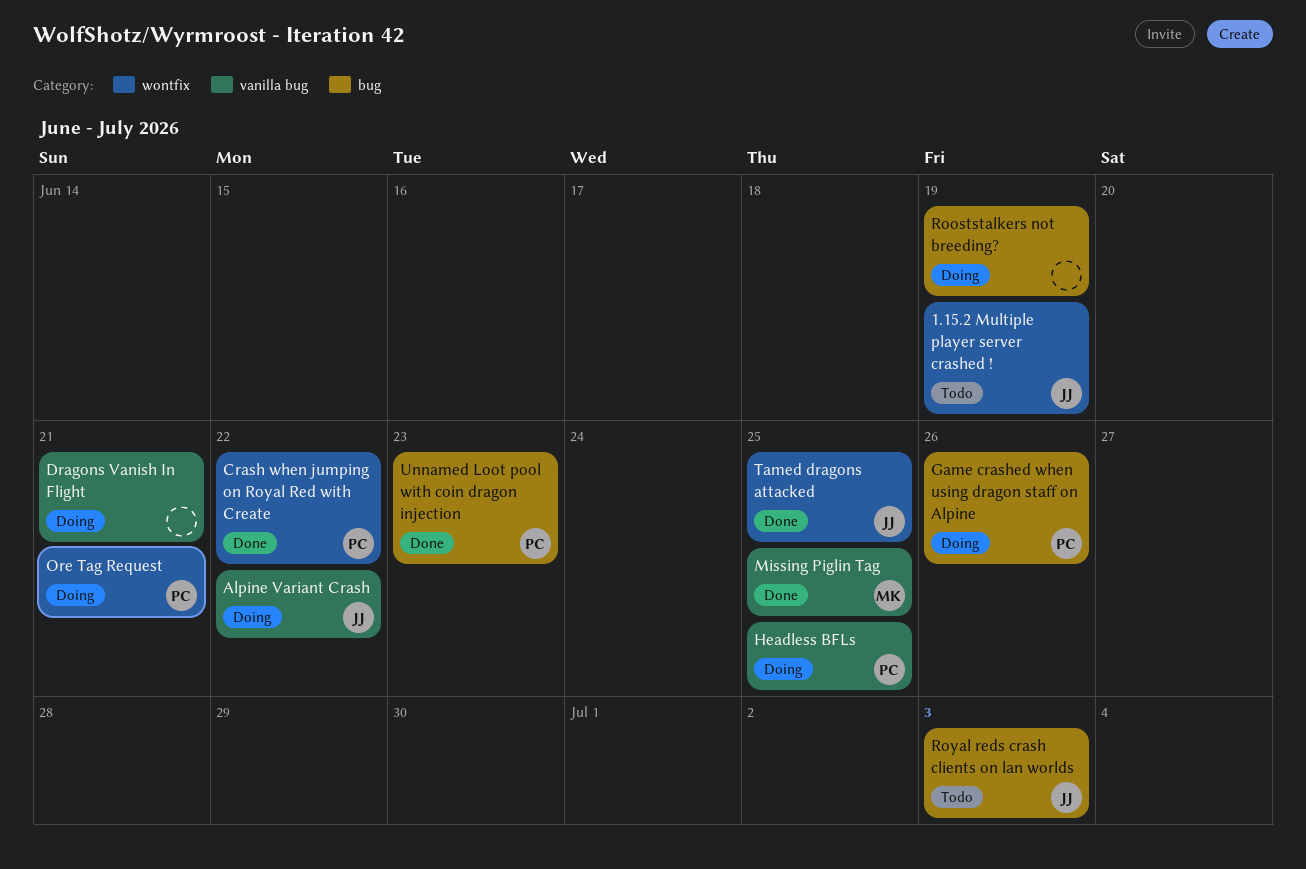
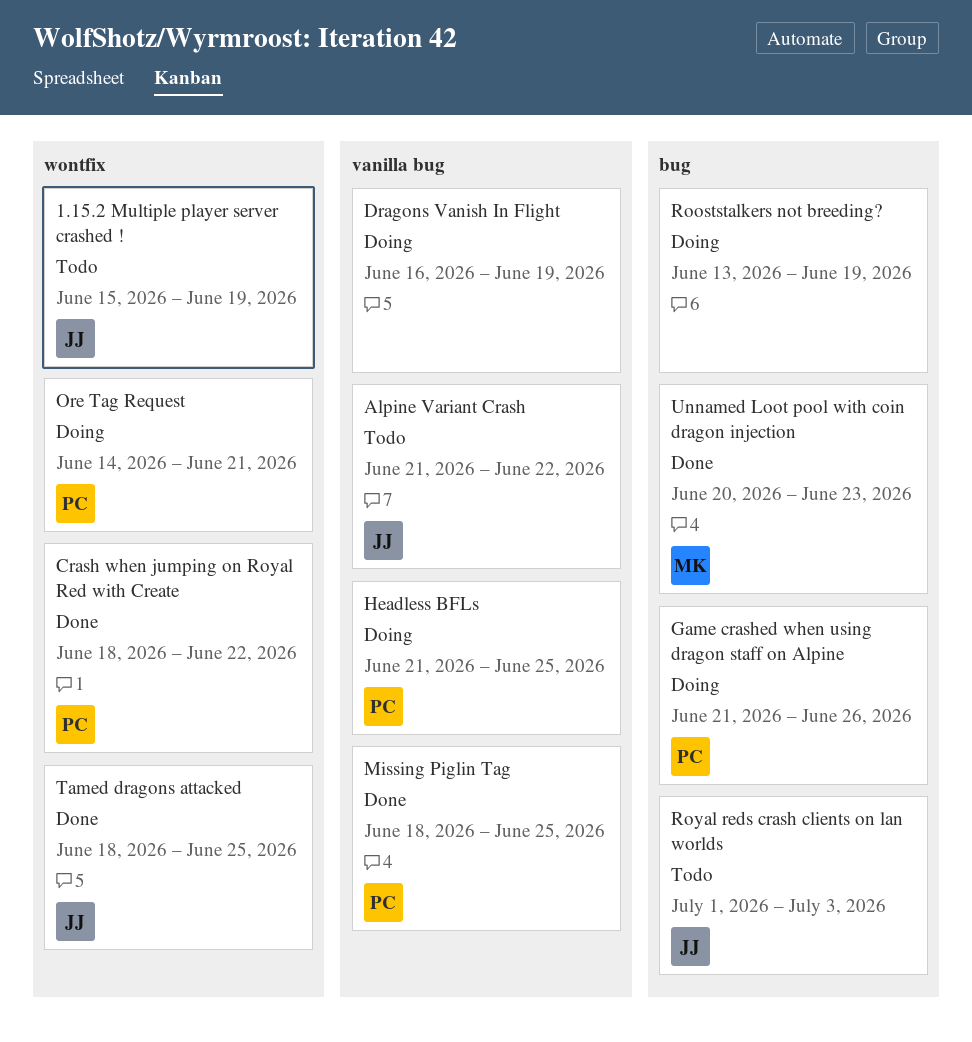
Alpine Variant Crash, status: Doing -> Todo
Dragons Vanish In Flight, due: Jun 21 -> Jun 19
Missing Piglin Tag, owner: MK -> PC
Unnamed Loot pool with coin dragon injection, owner: PC -> MK

